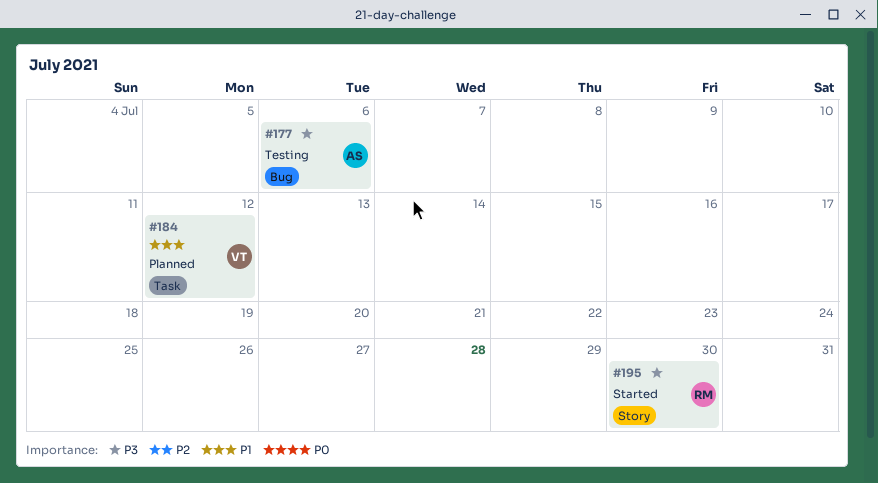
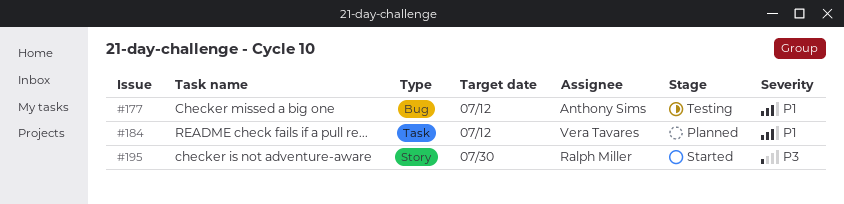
#177, priority: P3 -> P1
#177, due: Jul 6 -> Jul 12

